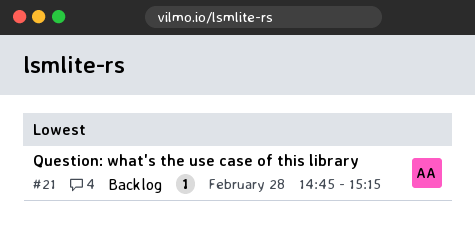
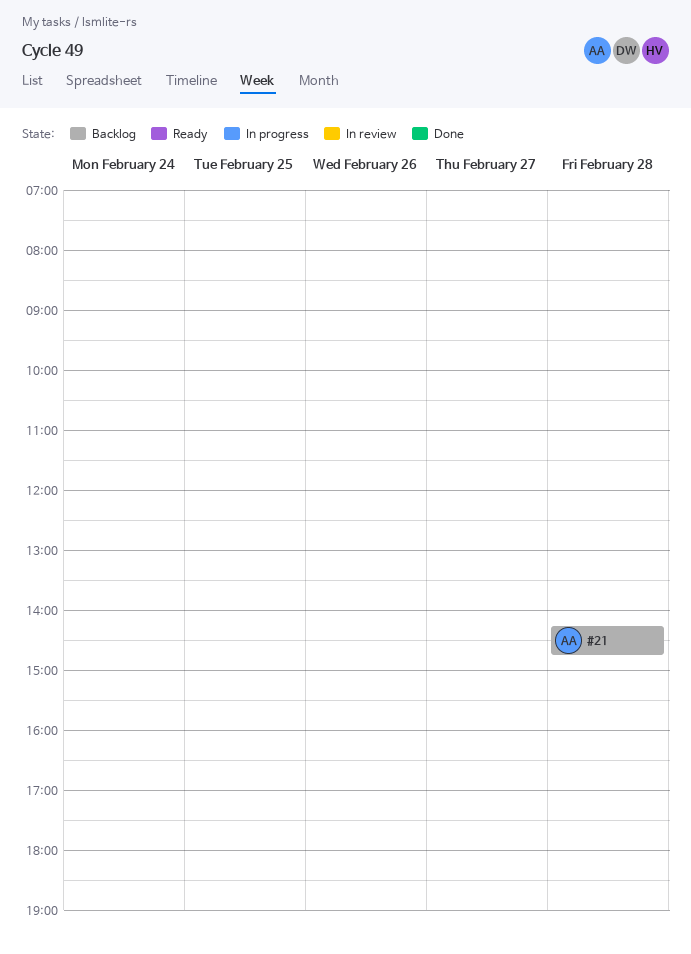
#21, begins: 14:45 -> 14:15
#21, ends: 15:15 -> 14:45

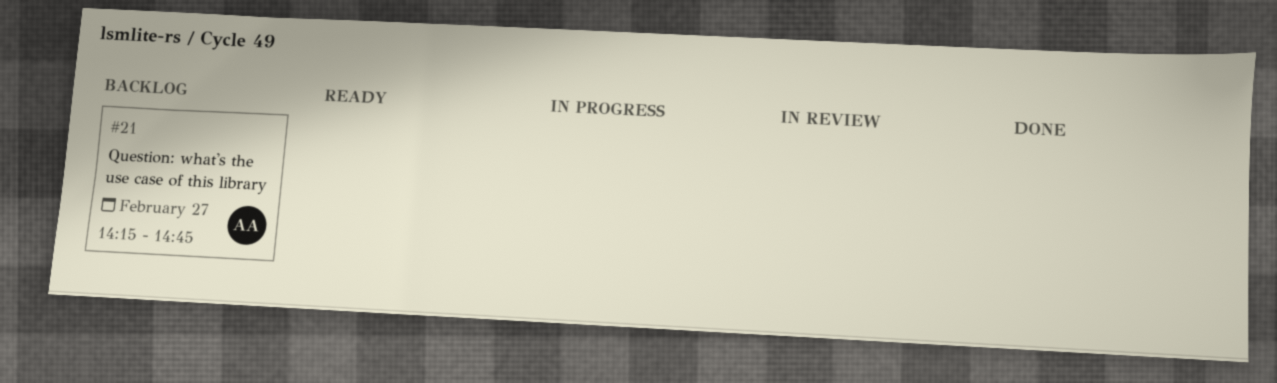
#21, day: Feb 28 -> Feb 27

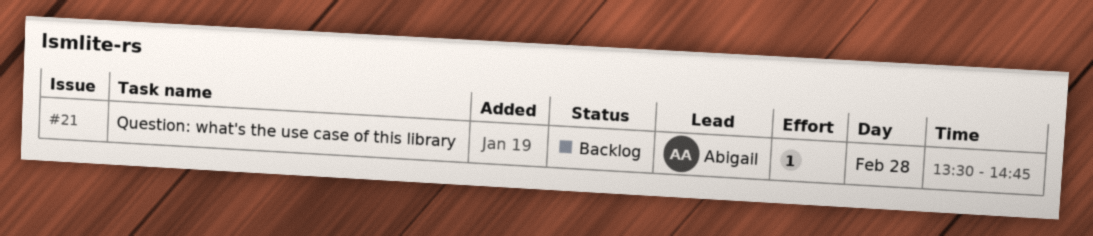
#21, day: Feb 27 -> Feb 28
#21, begins: 14:15 -> 13:30

